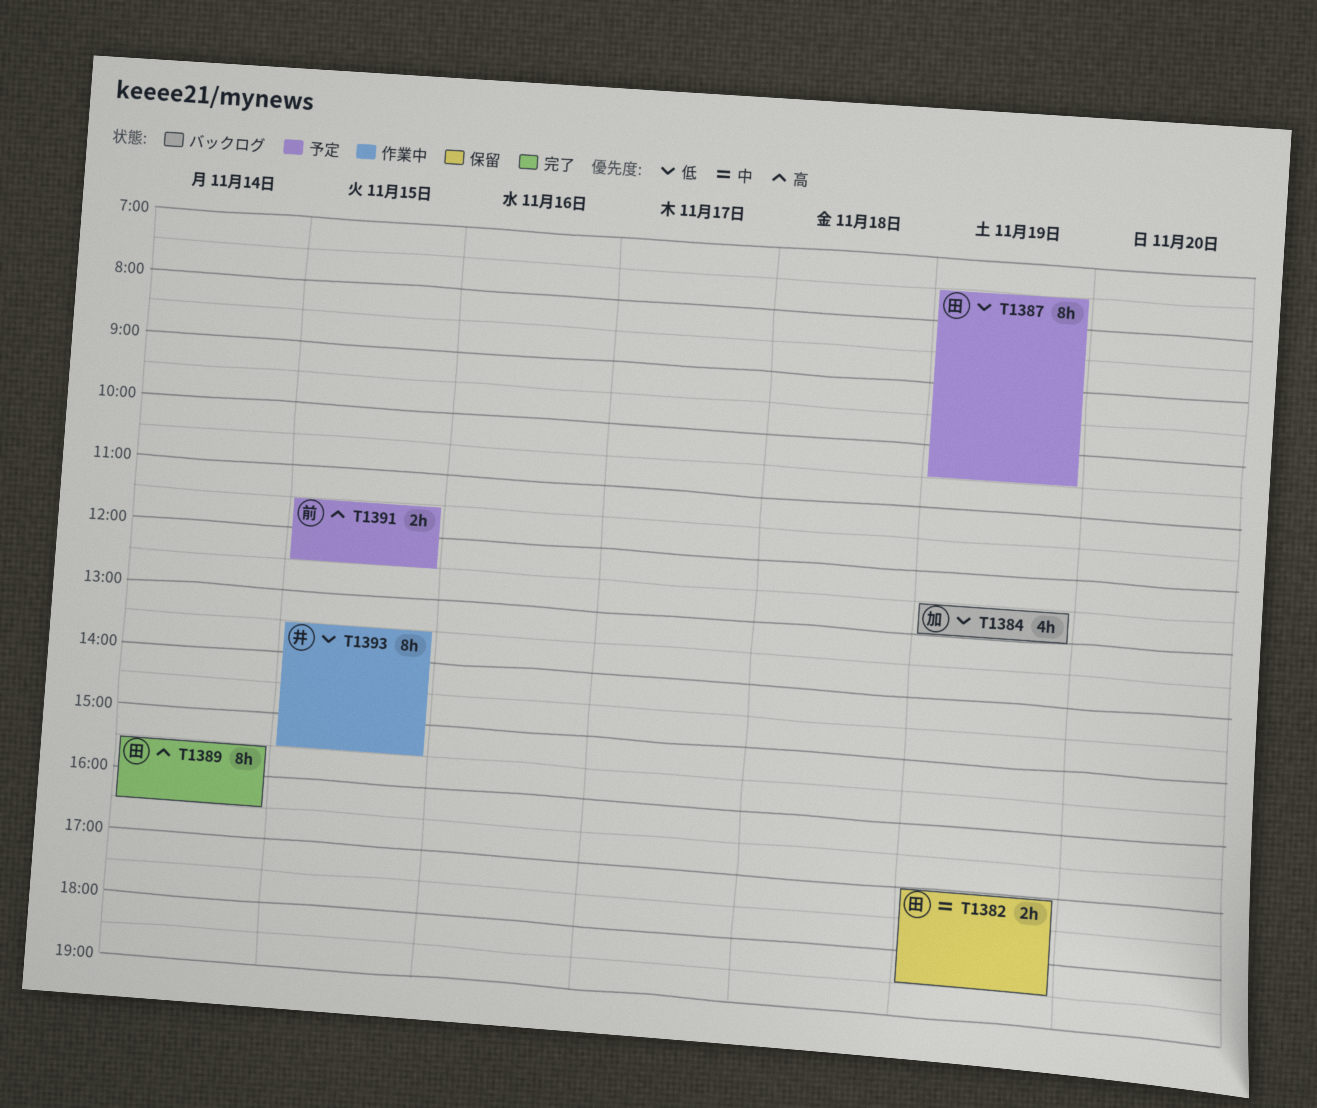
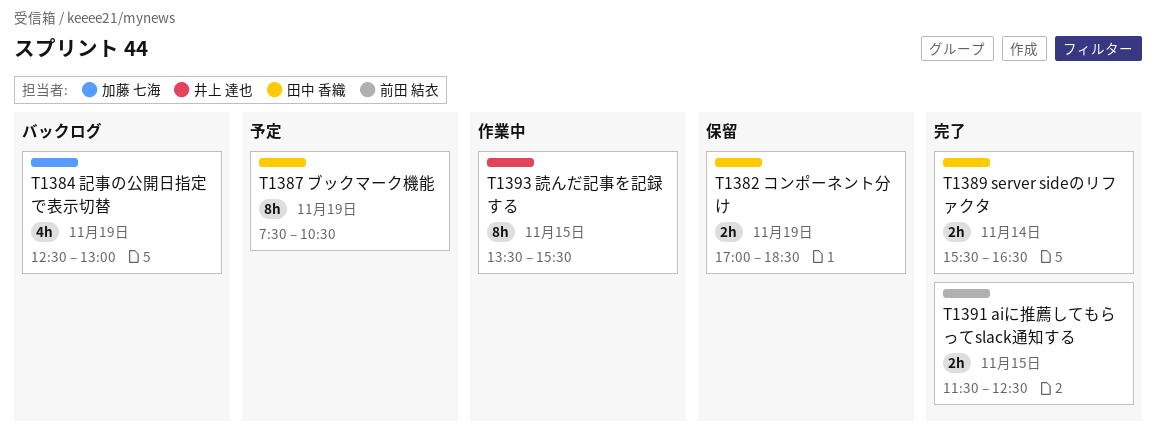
T1389, estimate: 8h -> 2h
T1391, status: 予定 -> 完了

